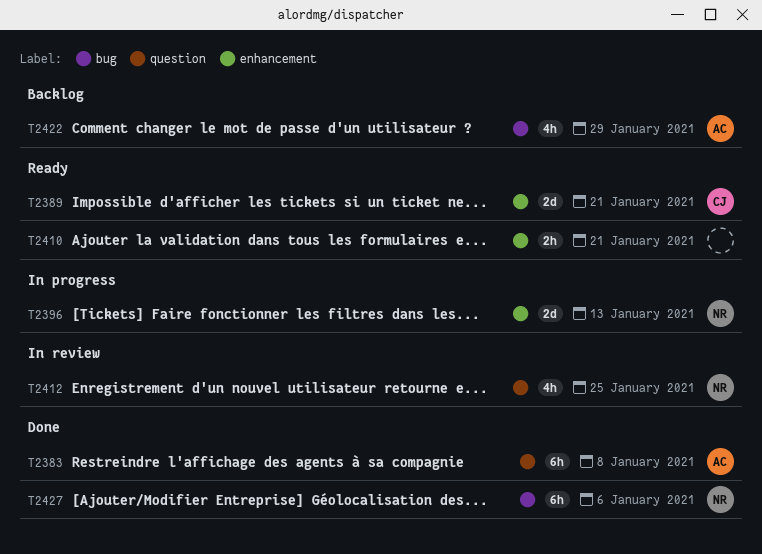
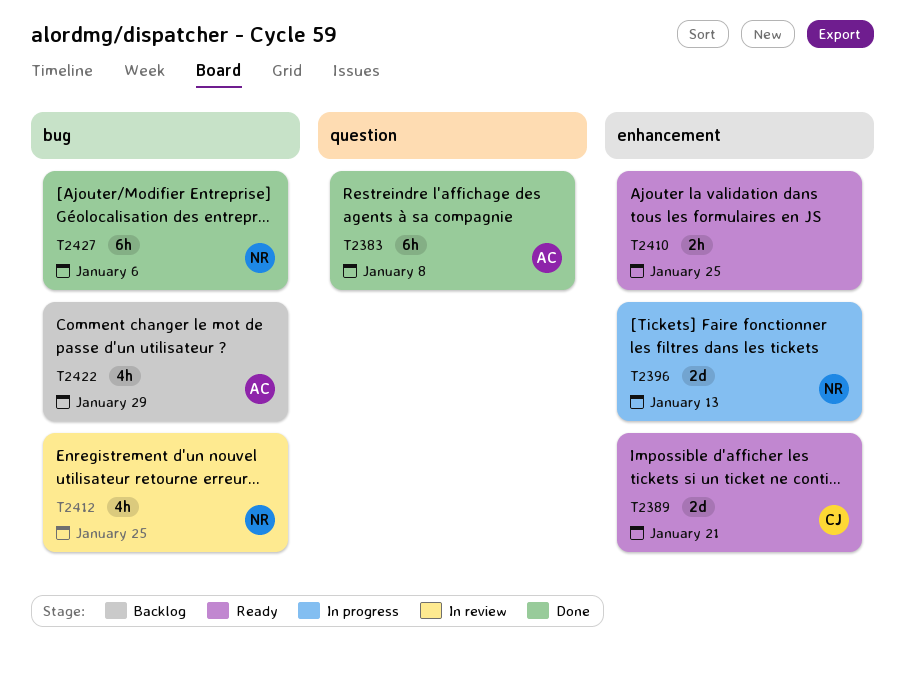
T2410, due: Jan 21 -> Jan 25
T2412, label: question -> bug

